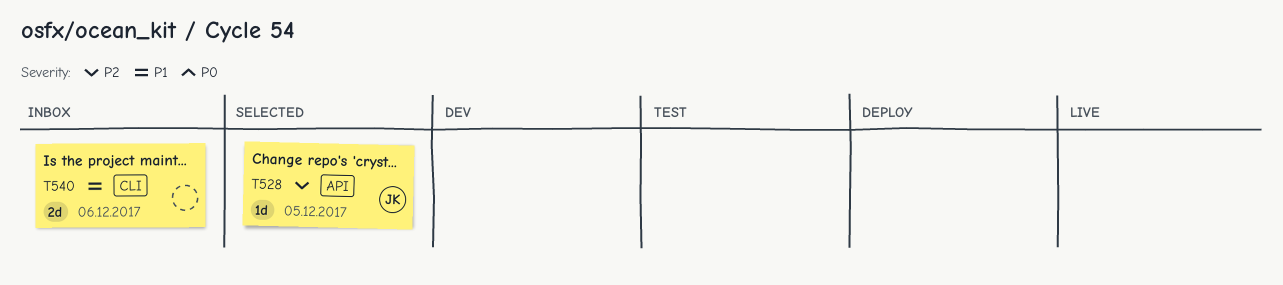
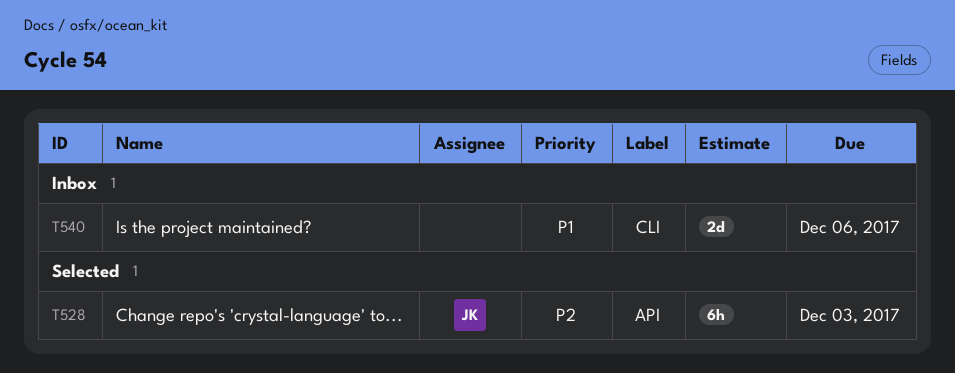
T528, estimate: 1d -> 6h
T528, due: Dec 5 -> Dec 3

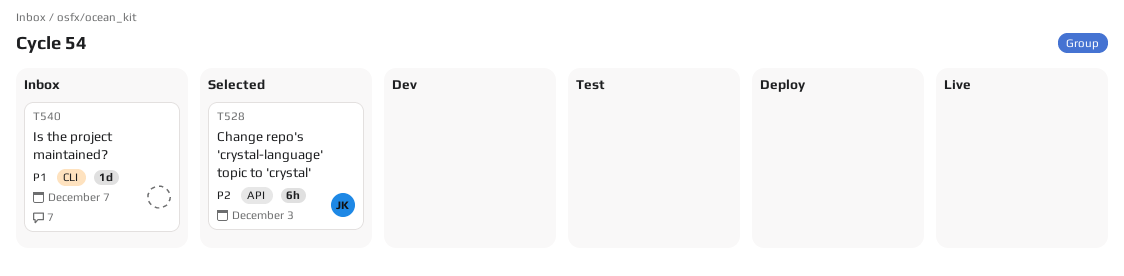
T540, estimate: 2d -> 1d
T540, due: Dec 6 -> Dec 7

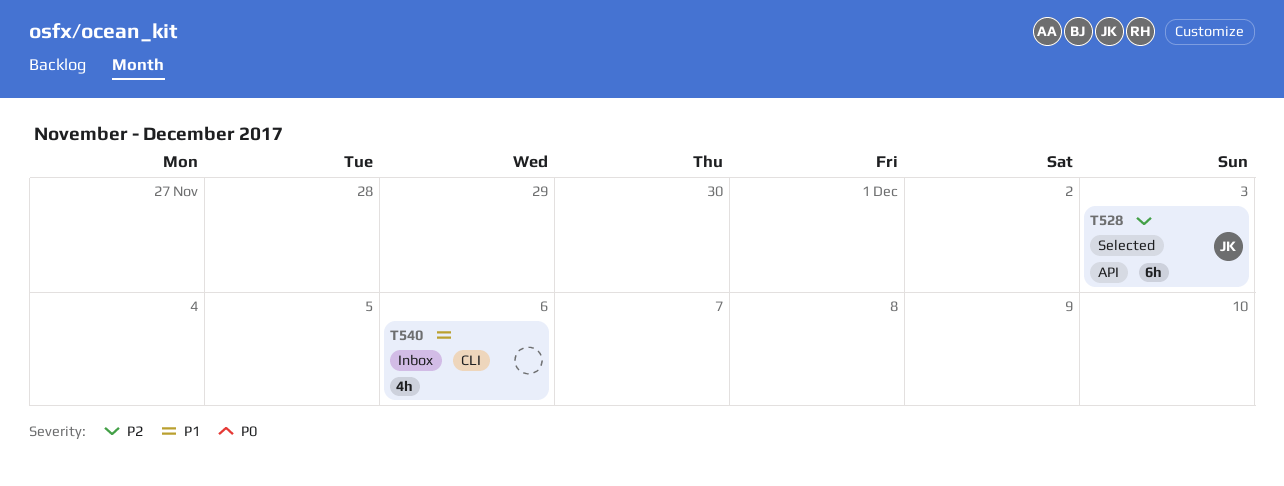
T540, estimate: 1d -> 4h
T540, due: Dec 7 -> Dec 6

